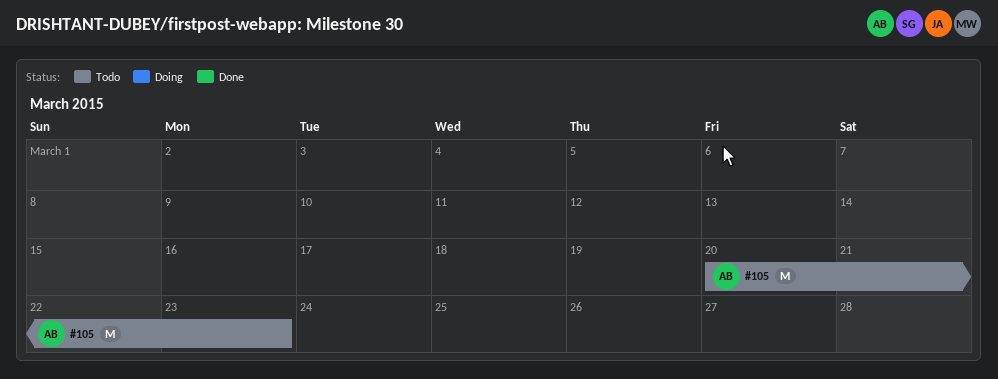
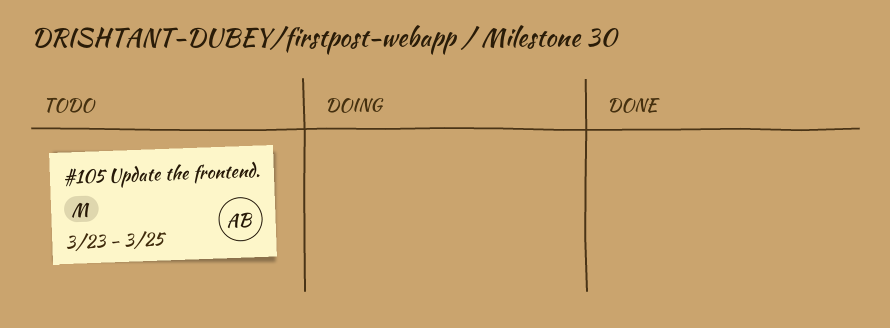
#105, start: Mar 20 -> Mar 23
#105, due: Mar 23 -> Mar 25

